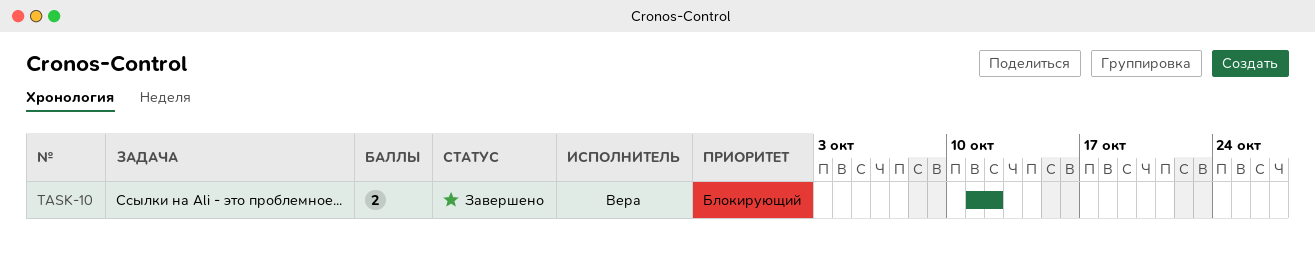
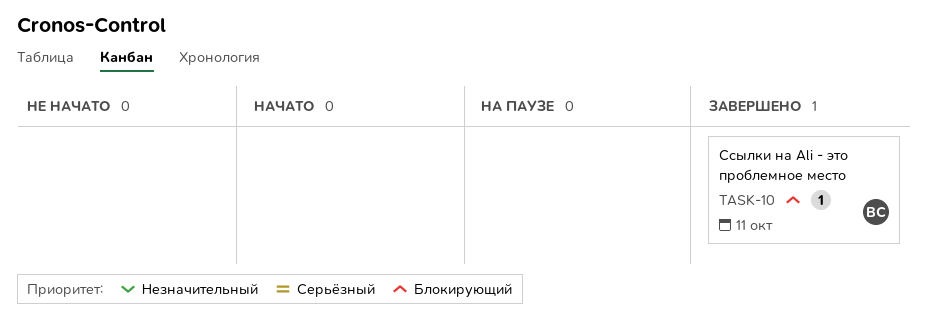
TASK-10, estimate: 2 -> 1
TASK-10, due: Oct 12 -> Oct 11

